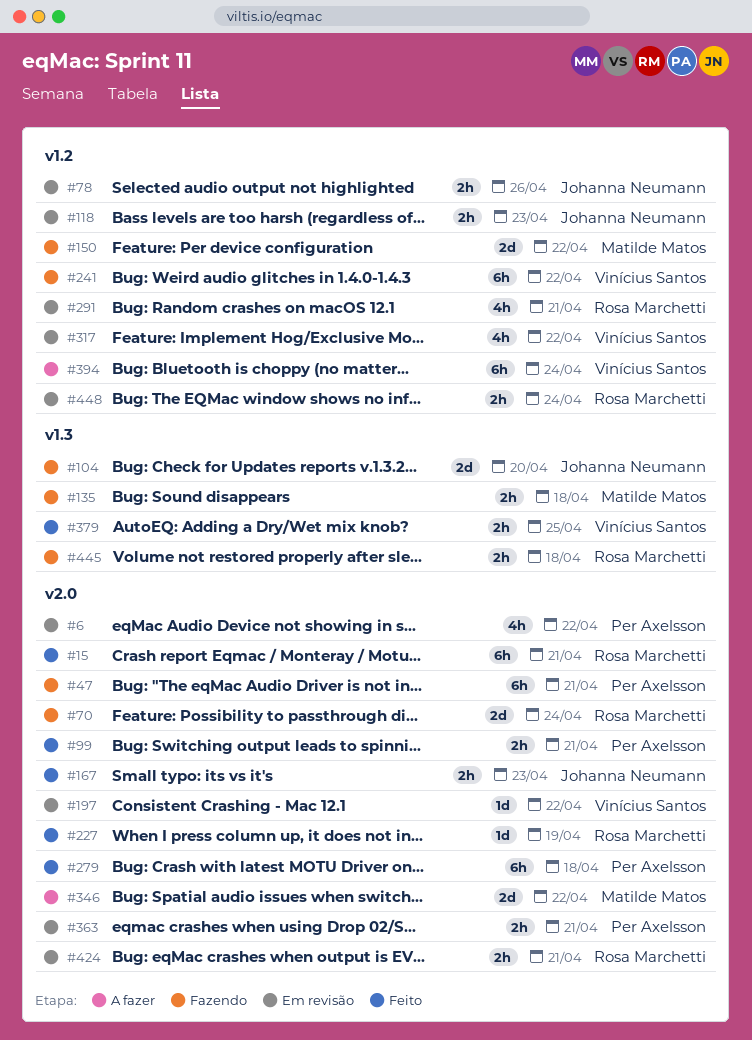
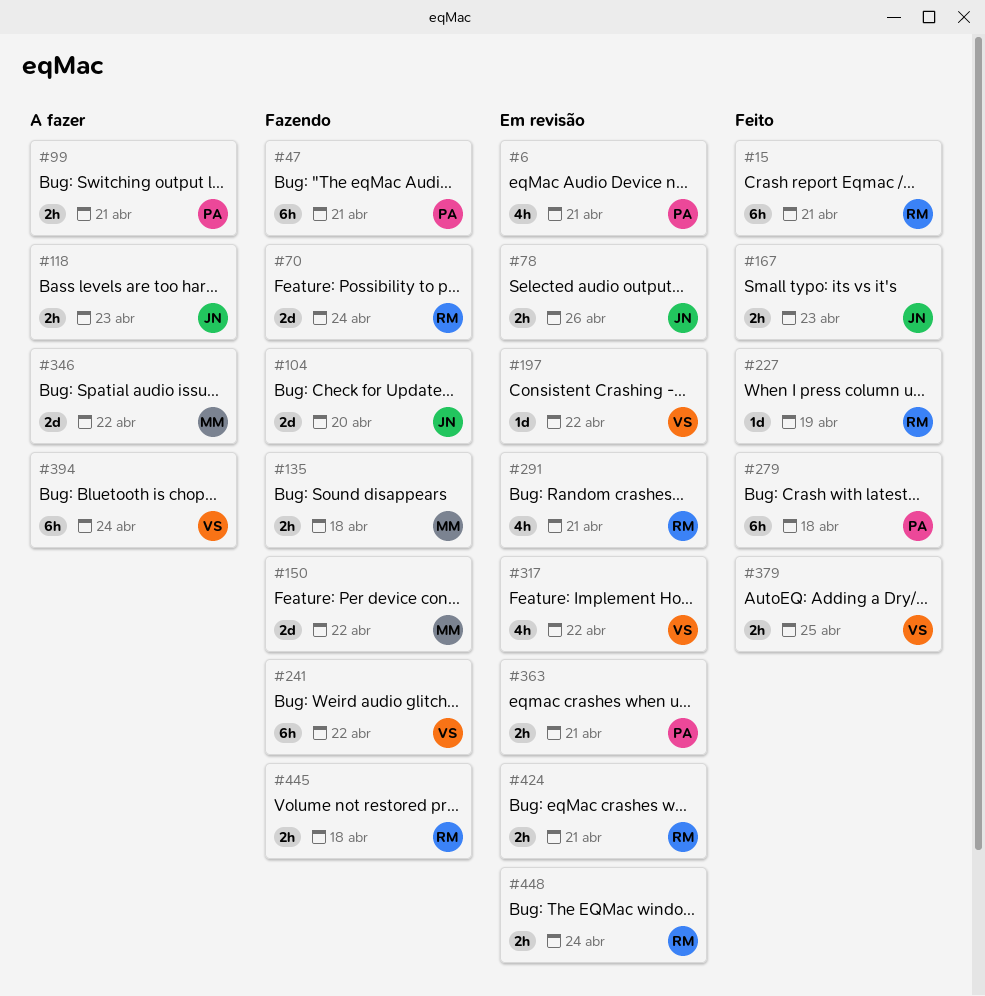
#6, due: Apr 22 -> Apr 21
#99, status: Feito -> A fazer
#118, status: Em revisão -> A fazer

